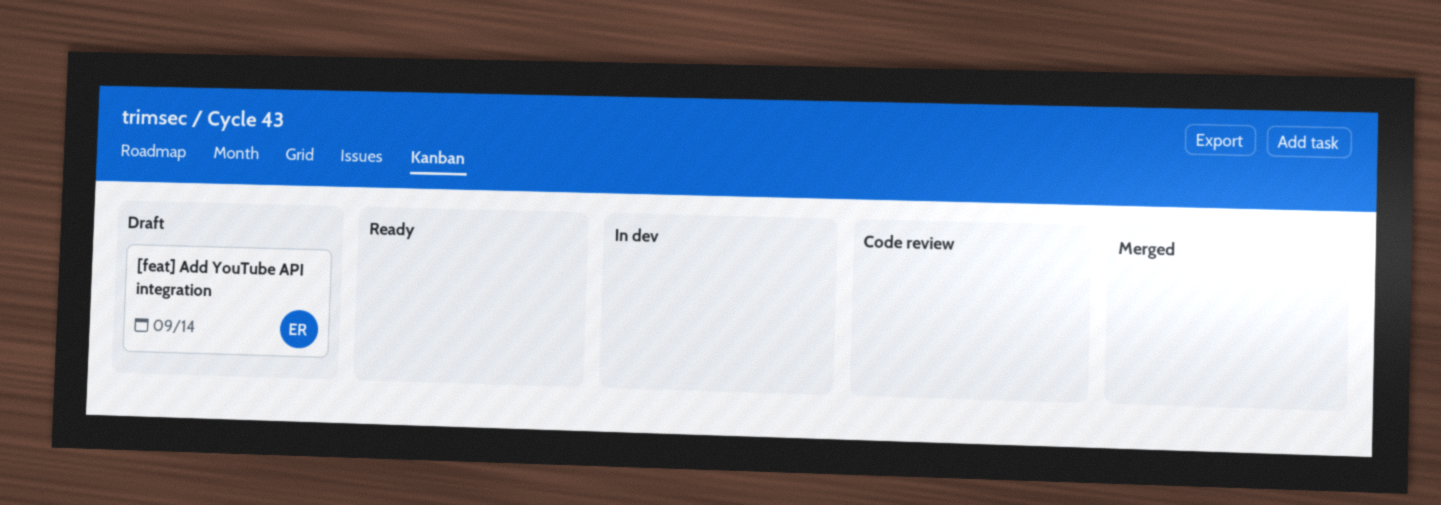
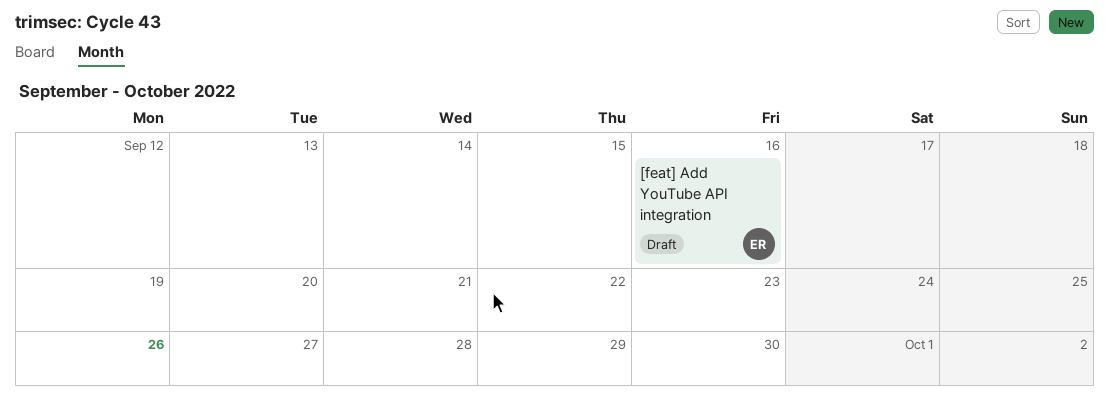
[feat] Add YouTube API integration, due: Sep 14 -> Sep 16

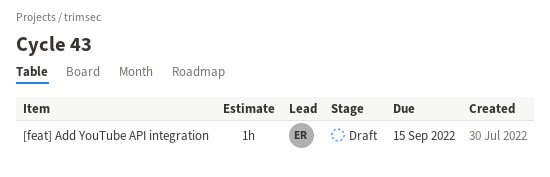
[feat] Add YouTube API integration, due: Sep 16 -> Sep 15

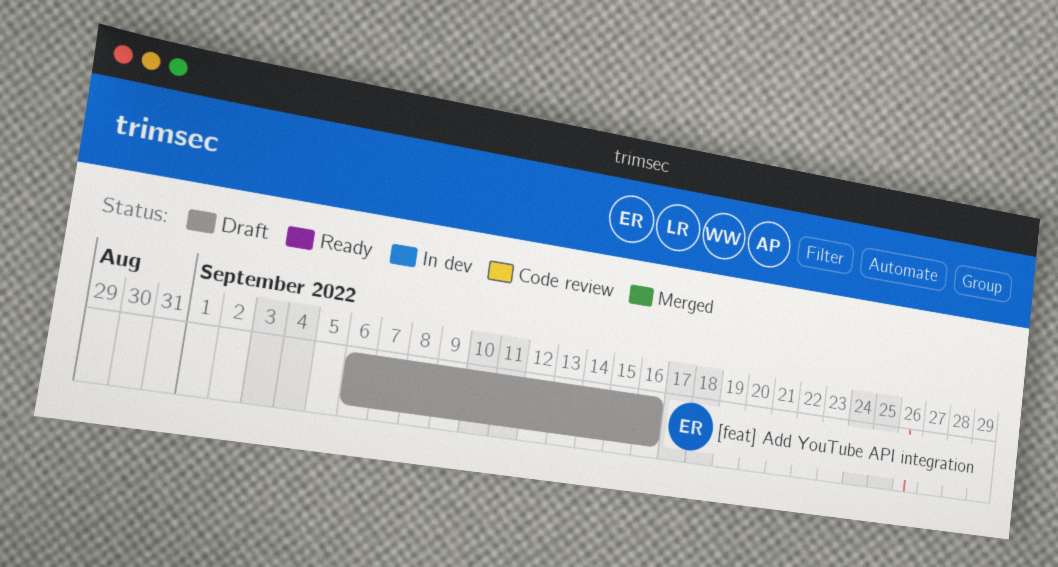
[feat] Add YouTube API integration, due: Sep 15 -> Sep 16

